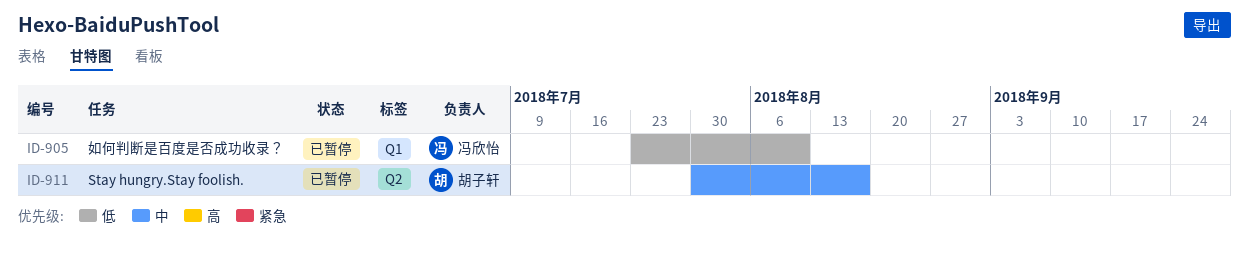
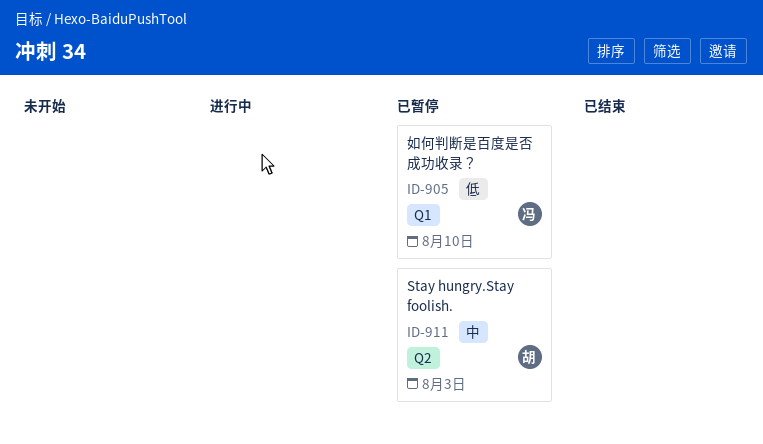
ID-911, due: Aug 17 -> Aug 3

